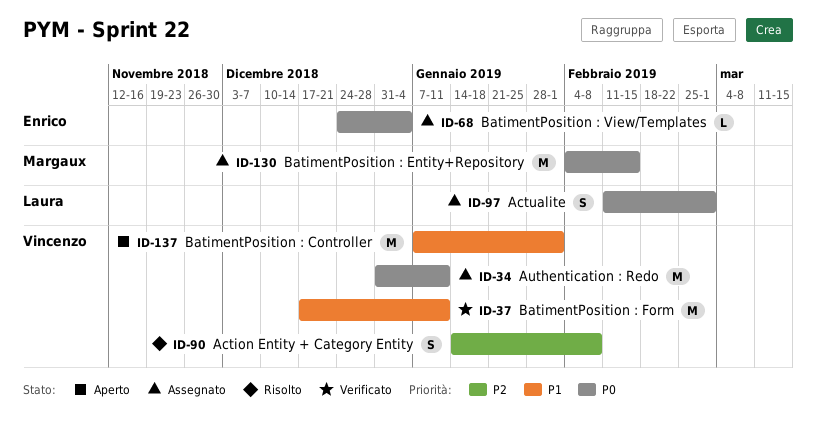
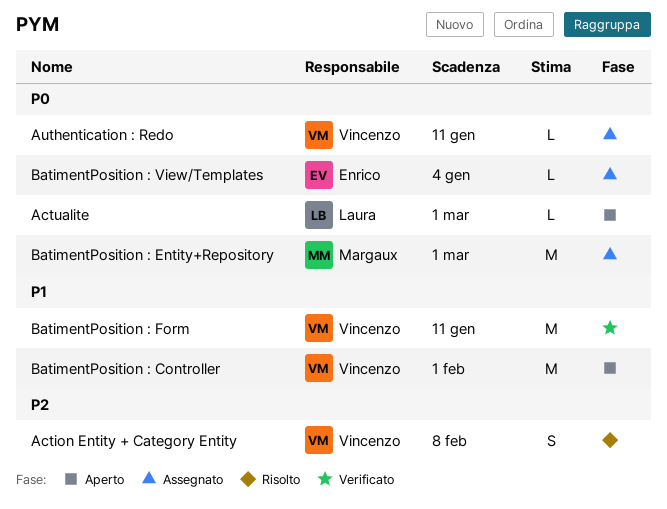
Actualite, status: Assegnato -> Aperto
Actualite, estimate: S -> L
Authentication : Redo, estimate: M -> L
BatimentPosition : Entity+Repository, due: Feb 15 -> Mar 1

